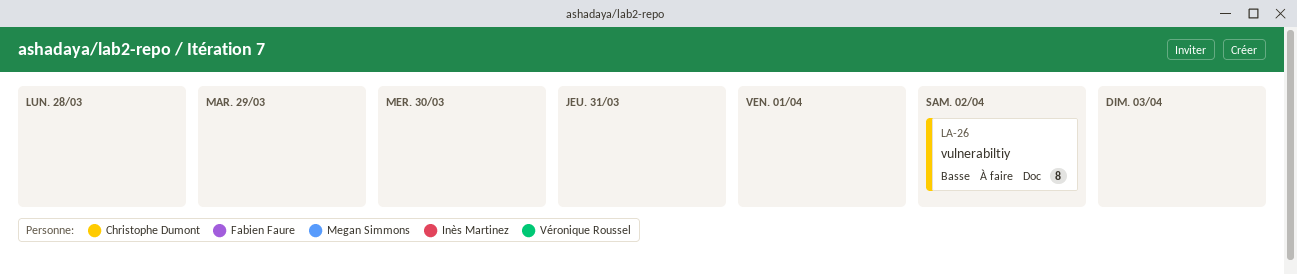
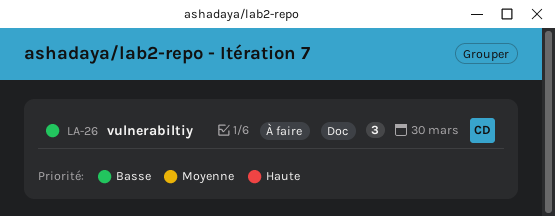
LA-26, estimate: 8 -> 3
LA-26, due: Apr 2 -> Mar 30

